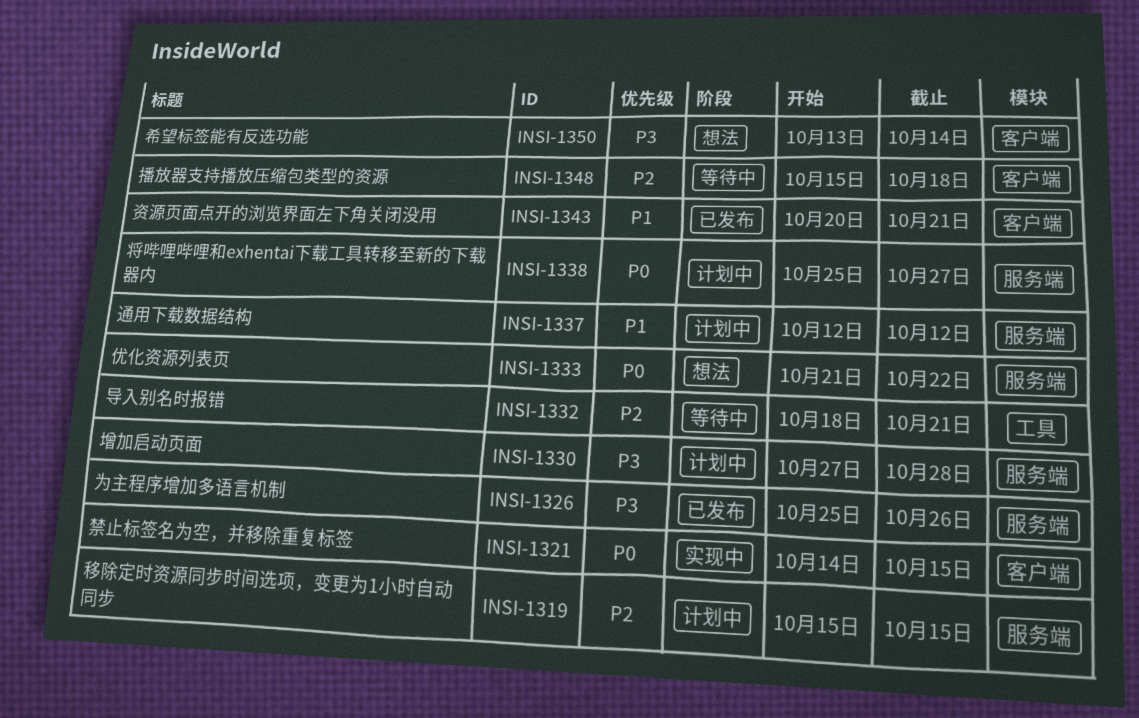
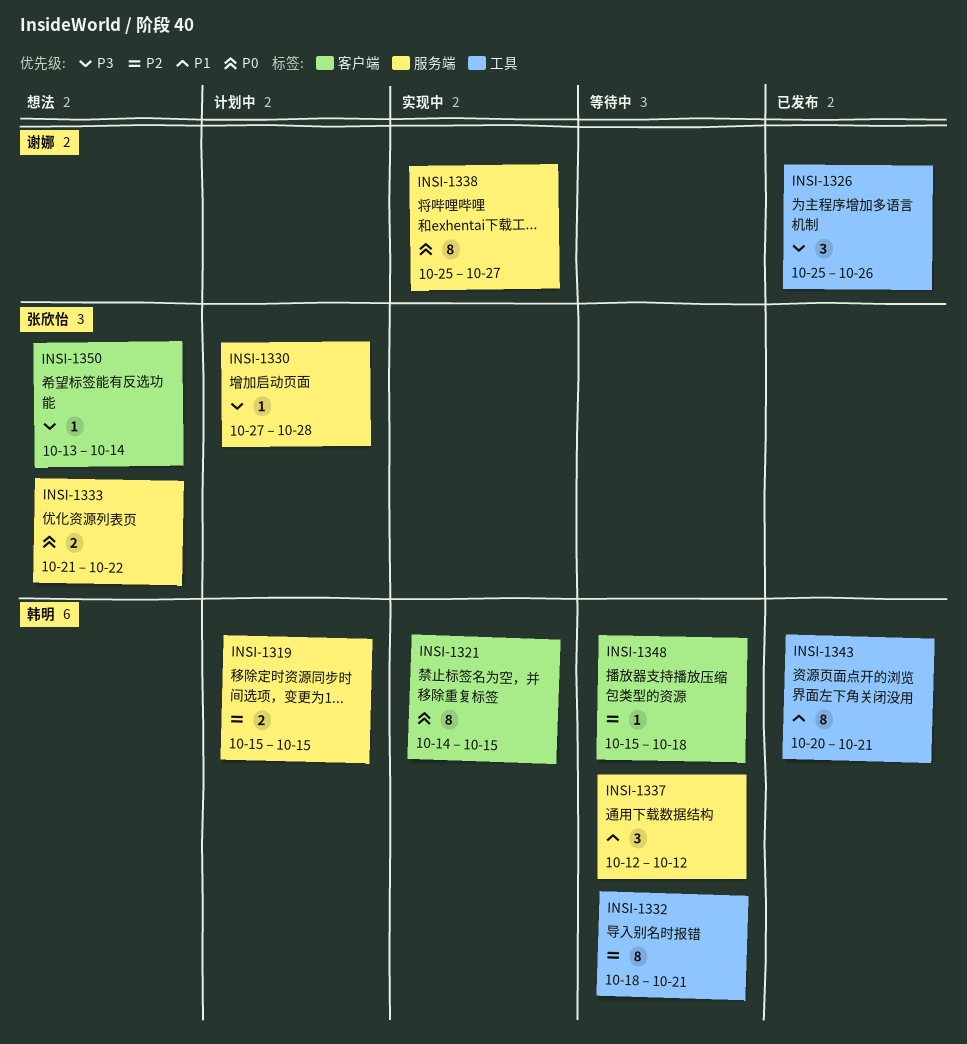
INSI-1326, label: 服务端 -> 工具
INSI-1337, status: 计划中 -> 等待中
INSI-1338, status: 计划中 -> 实现中
INSI-1343, label: 客户端 -> 工具

